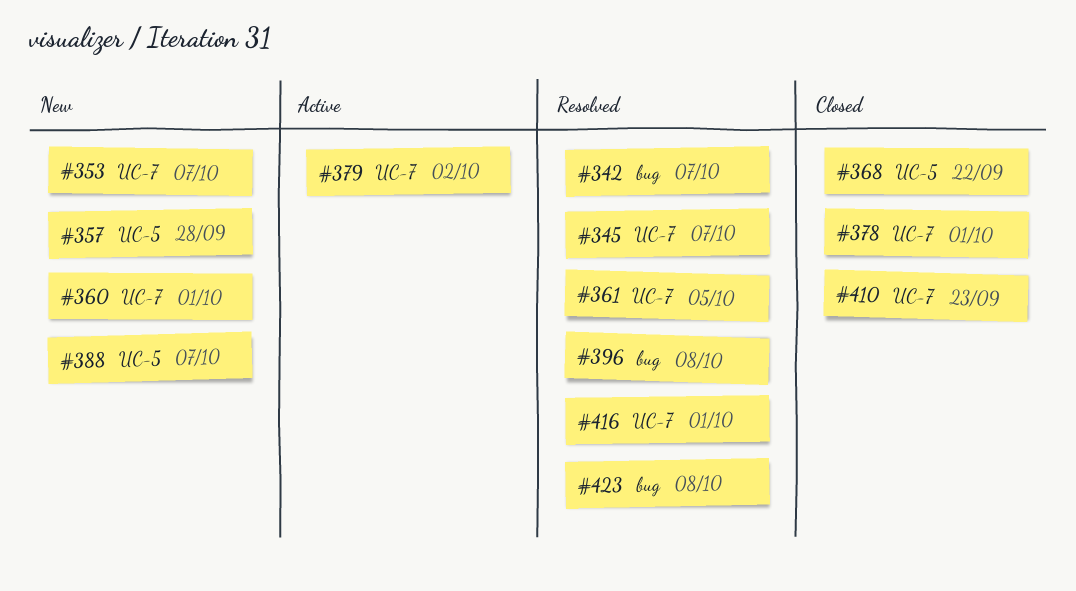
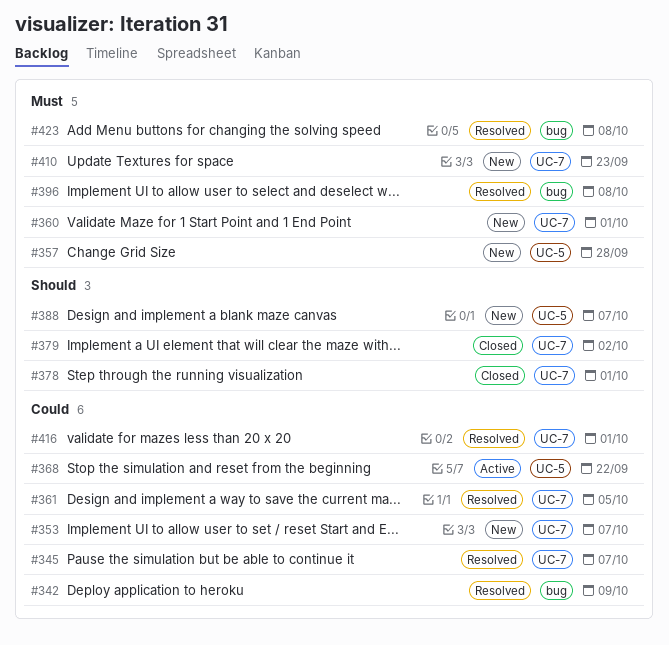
#342, due: Oct 7 -> Oct 9
#368, status: Closed -> Active
#379, status: Active -> Closed
#410, status: Closed -> New

